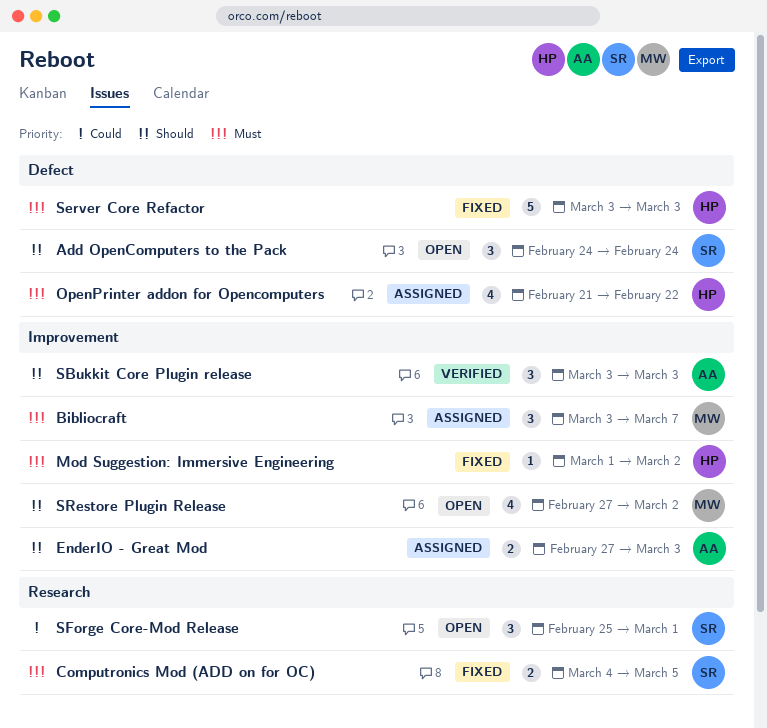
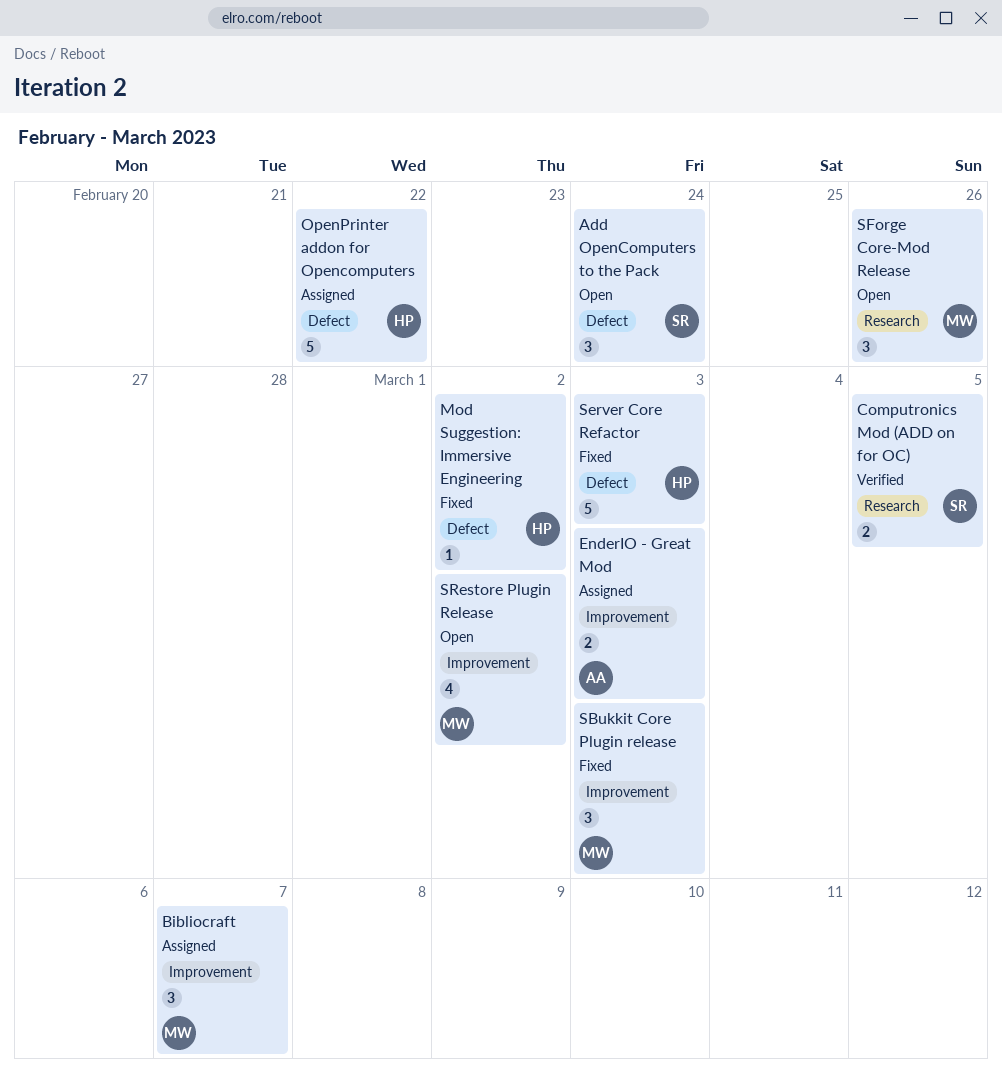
Computronics Mod (ADD on for OC), status: Fixed -> Verified
Mod Suggestion: Immersive Engineering, label: Improvement -> Defect
OpenPrinter addon for Opencomputers, estimate: 4 -> 5
SBukkit Core Plugin release, status: Verified -> Fixed
SBukkit Core Plugin release, owner: AA -> MW
SForge Core-Mod Release, owner: SR -> MW
SForge Core-Mod Release, due: Mar 1 -> Feb 26

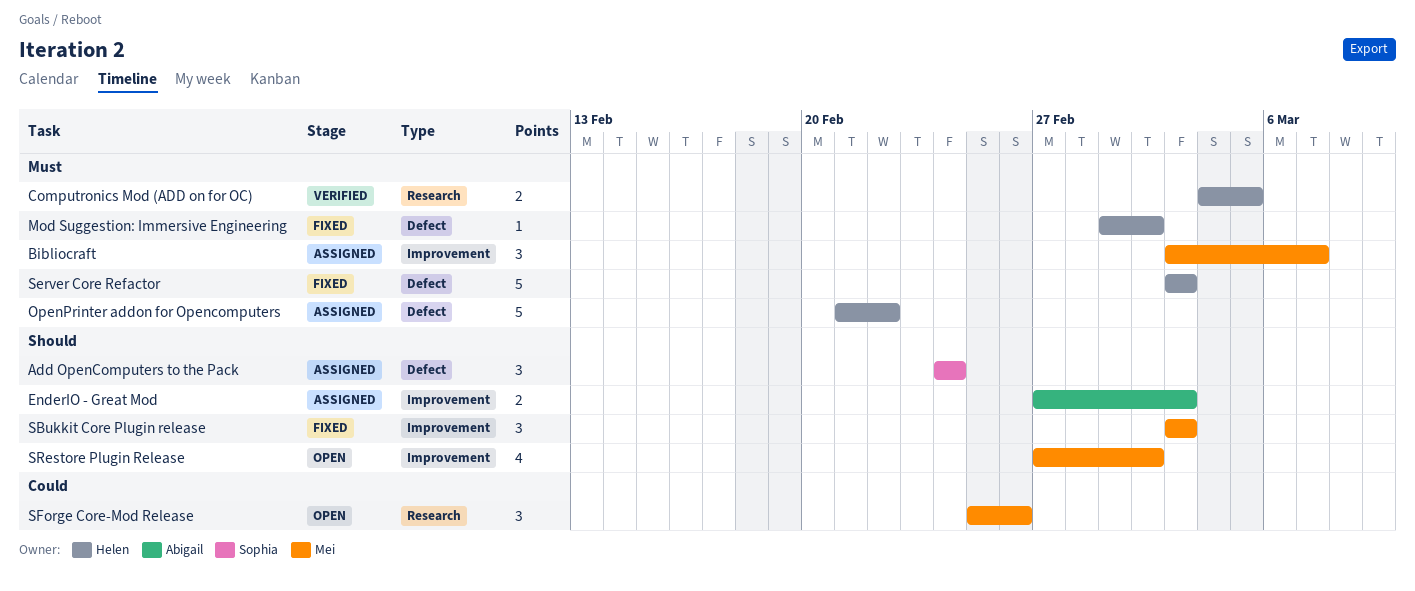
Add OpenComputers to the Pack, status: Open -> Assigned
Computronics Mod (ADD on for OC), owner: Sophia -> Helen

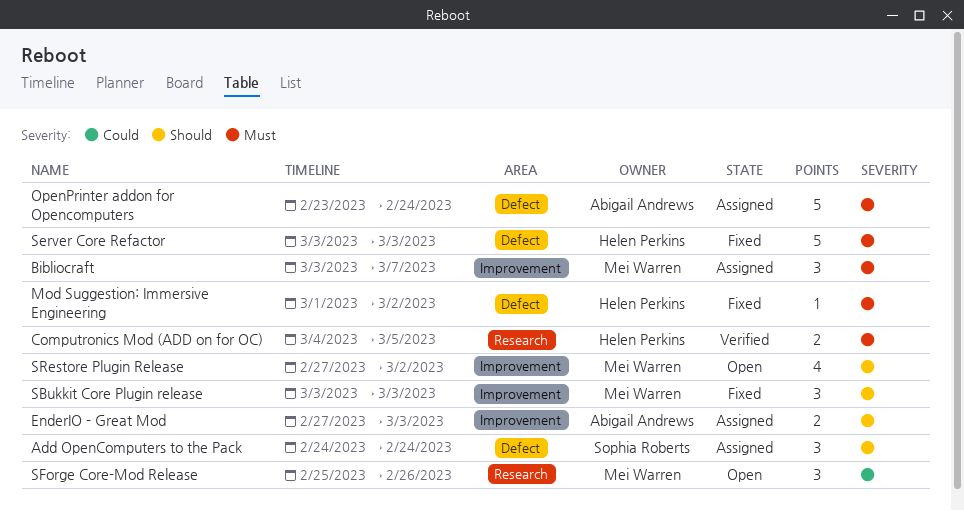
OpenPrinter addon for Opencomputers, owner: Helen Perkins -> Abigail Andrews
OpenPrinter addon for Opencomputers, start: Feb 21 -> Feb 23
OpenPrinter addon for Opencomputers, due: Feb 22 -> Feb 24

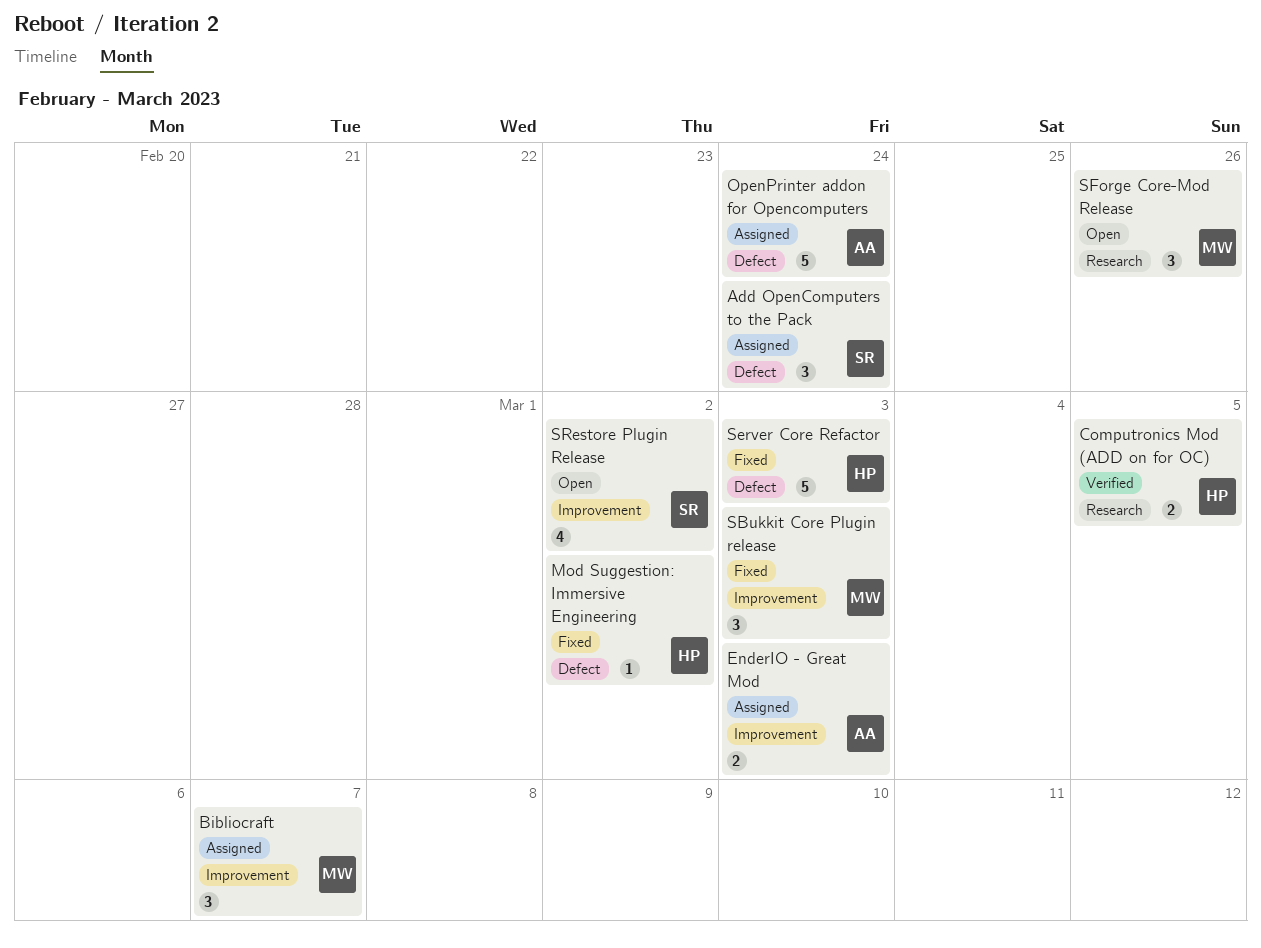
SRestore Plugin Release, owner: Mei Warren -> Sophia Roberts

